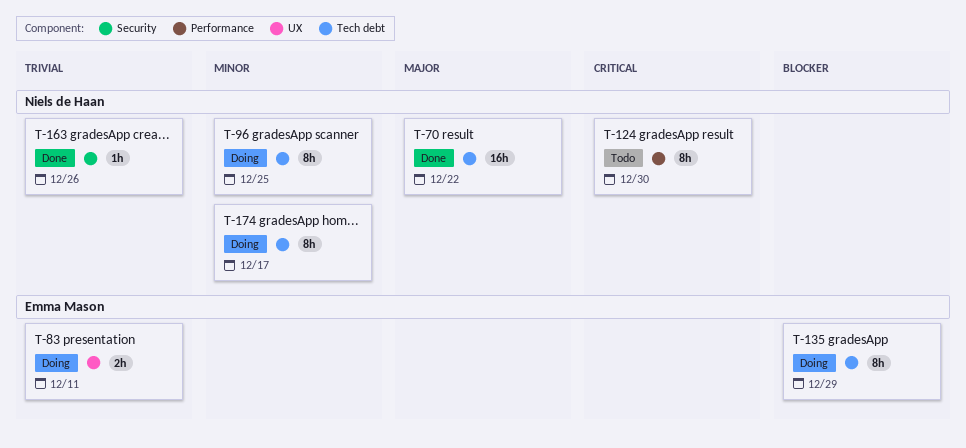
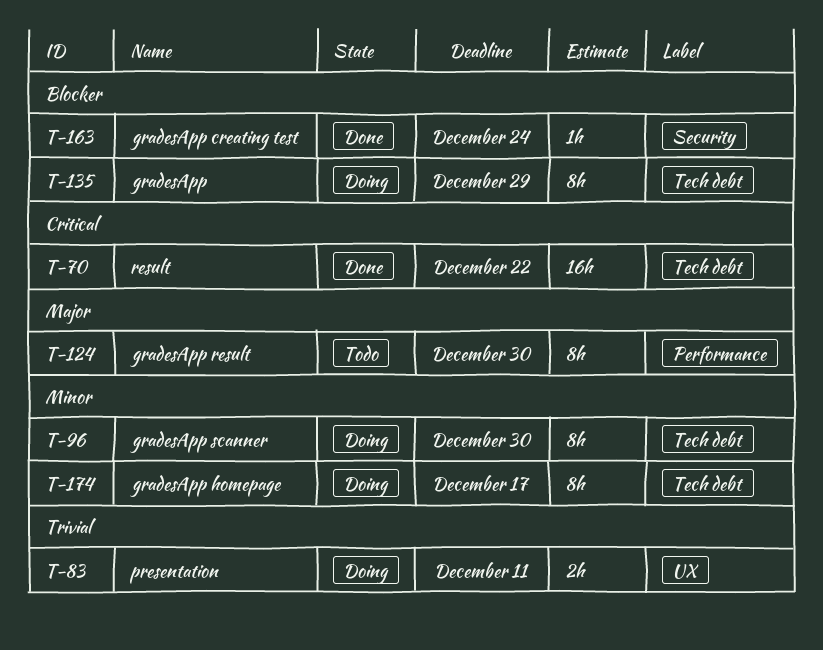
T-70, priority: Major -> Critical
T-96, due: Dec 25 -> Dec 30
T-124, priority: Critical -> Major
T-163, priority: Trivial -> Blocker
T-163, due: Dec 26 -> Dec 24

